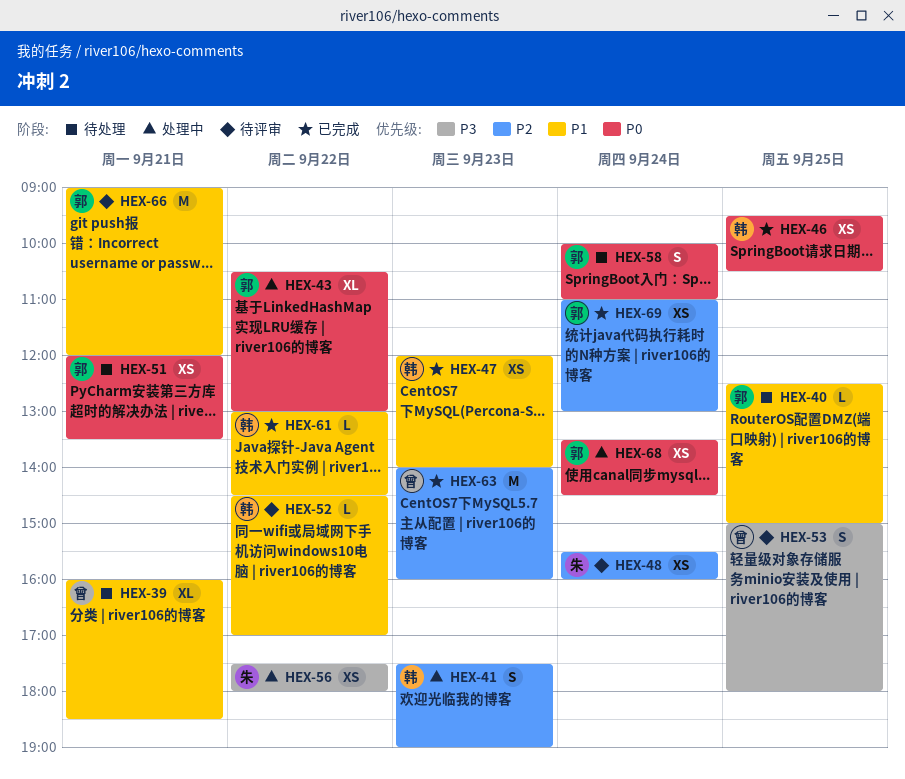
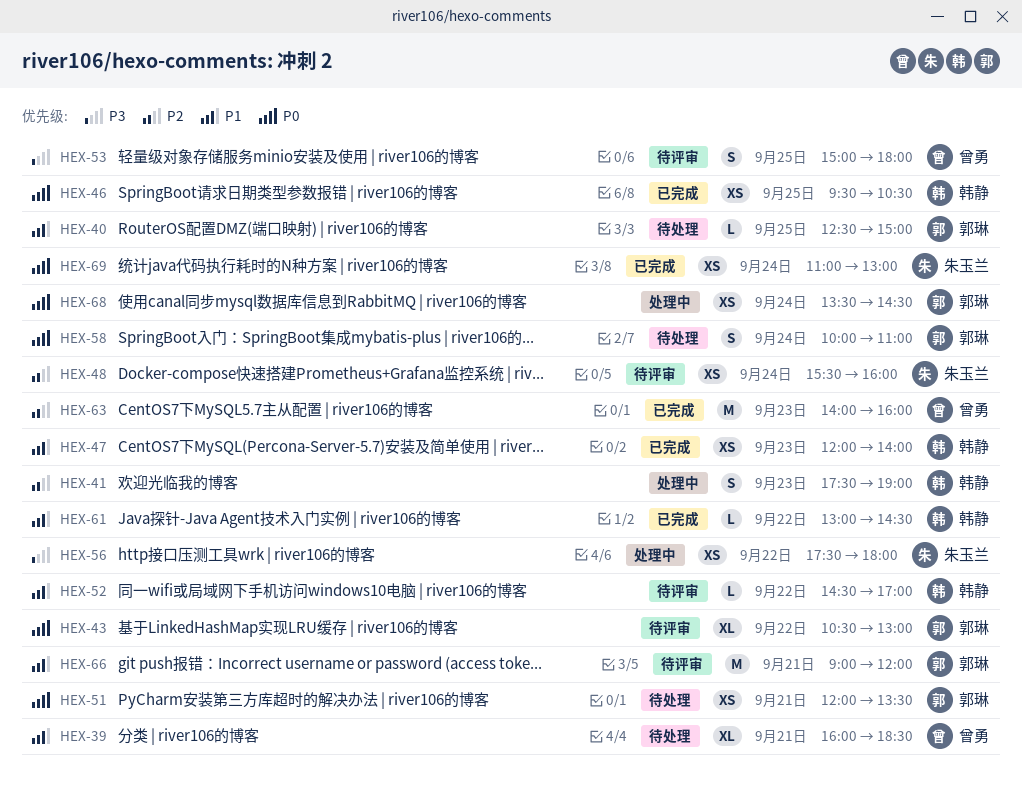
HEX-43, status: 处理中 -> 待评审
HEX-69, owner: 郭琳 -> 朱玉兰
HEX-69, priority: P2 -> P0

